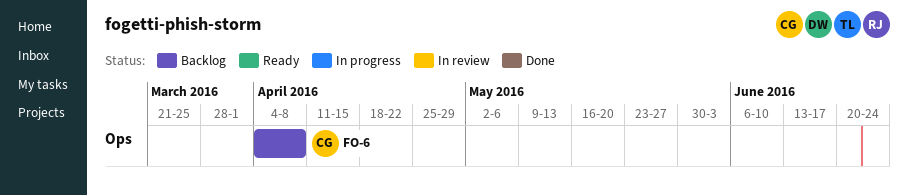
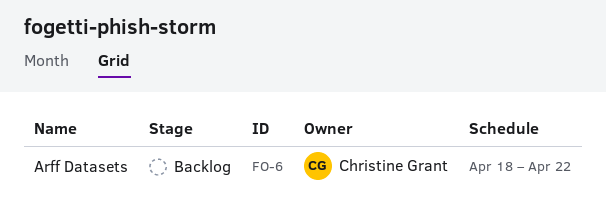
FO-6, start: Apr 4 -> Apr 18
FO-6, due: Apr 8 -> Apr 22

